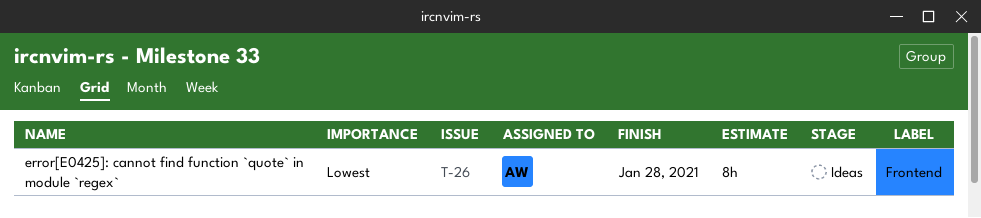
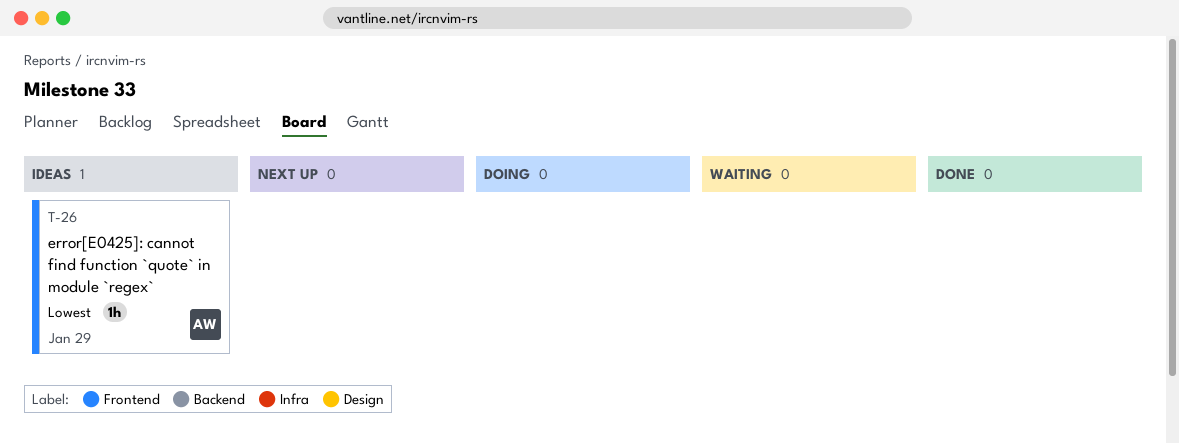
T-26, estimate: 8h -> 1h
T-26, due: Jan 28 -> Jan 29

